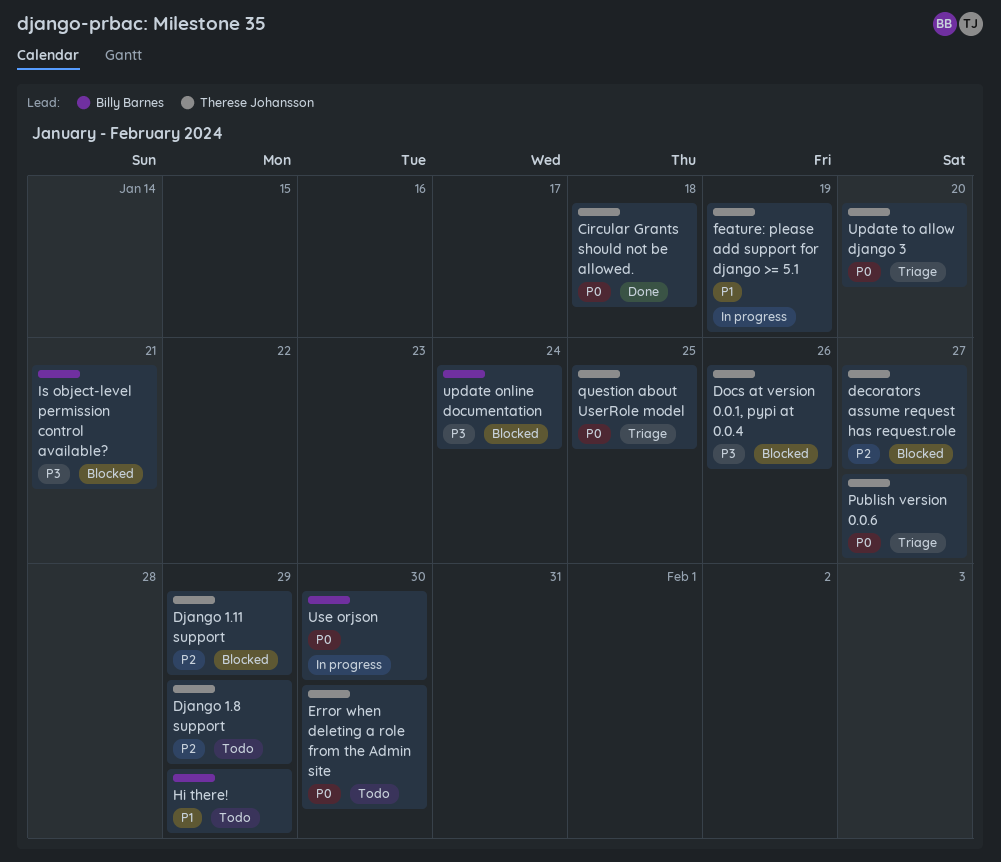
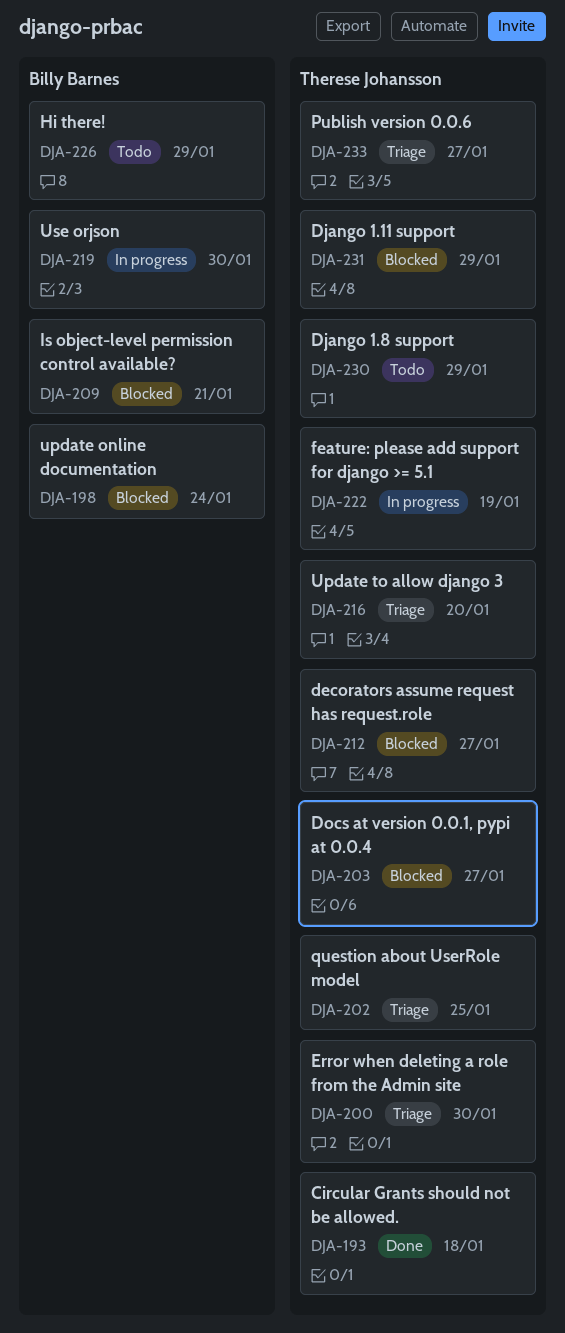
Docs at version 0.0.1, pypi at 0.0.4, due: Jan 26 -> Jan 27
Error when deleting a role from the Admin site, status: Todo -> Triage

